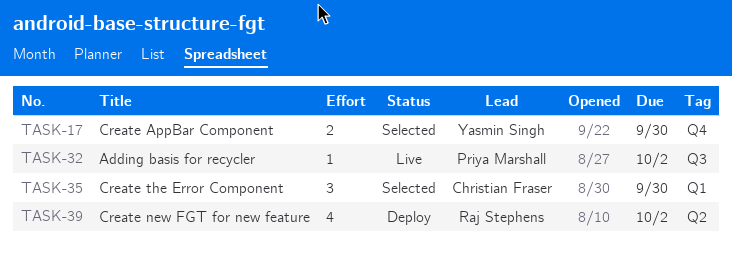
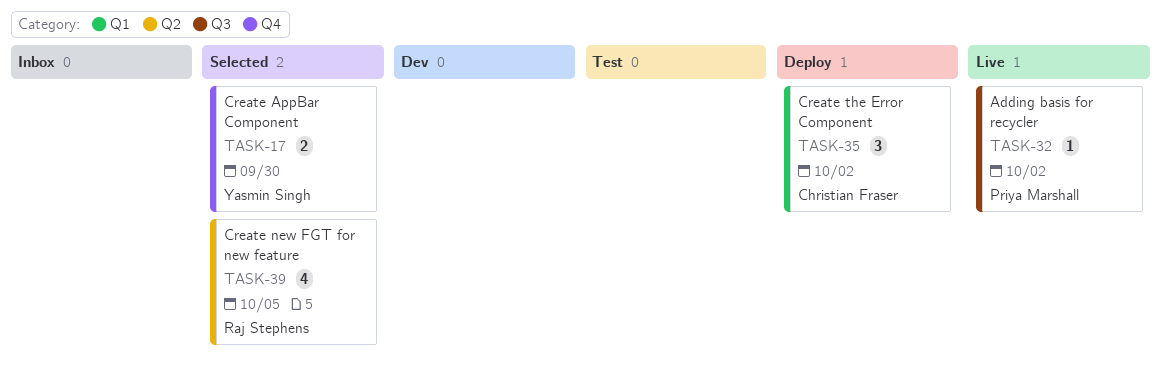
TASK-35, status: Selected -> Deploy
TASK-35, due: Sep 30 -> Oct 2
TASK-39, status: Deploy -> Selected
TASK-39, due: Oct 2 -> Oct 5

